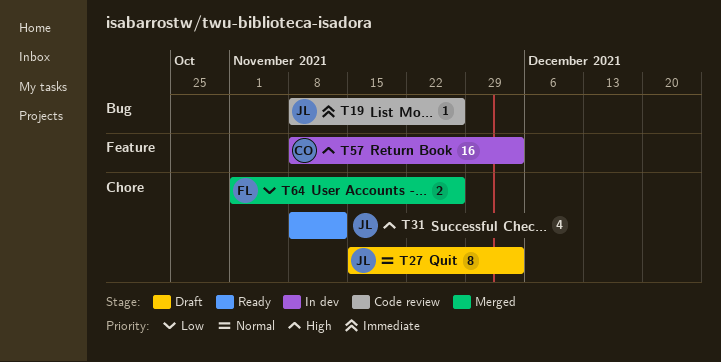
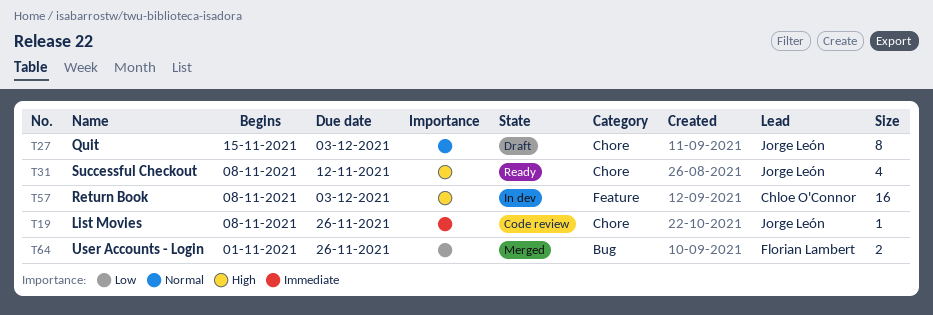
T19, label: Bug -> Chore
T64, label: Chore -> Bug

